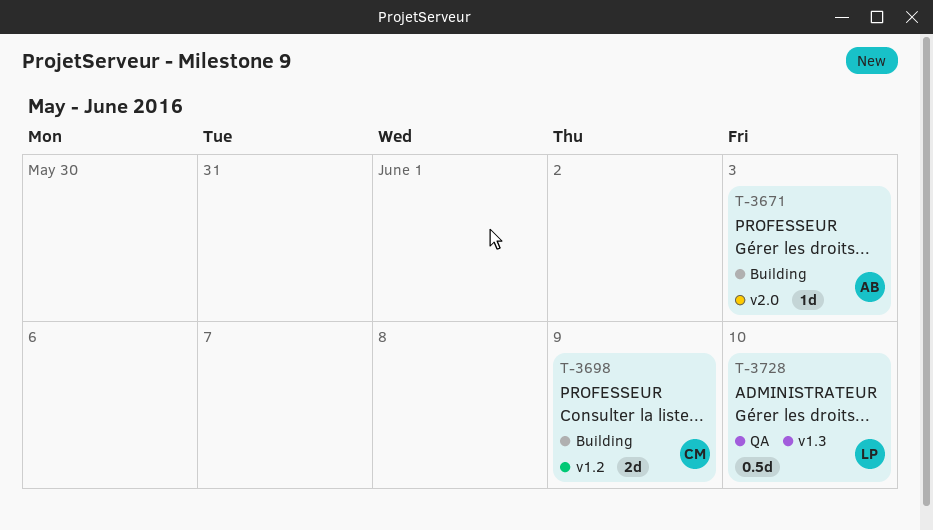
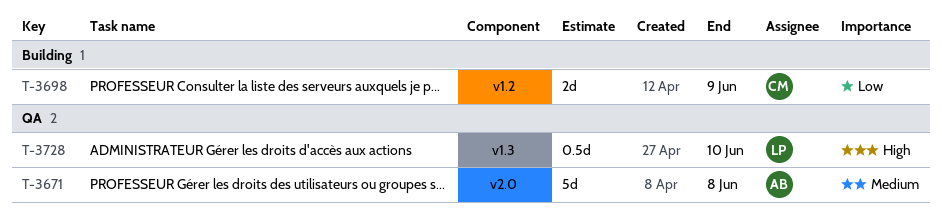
T-3671, status: Building -> QA
T-3671, estimate: 1d -> 5d
T-3671, due: Jun 3 -> Jun 8

